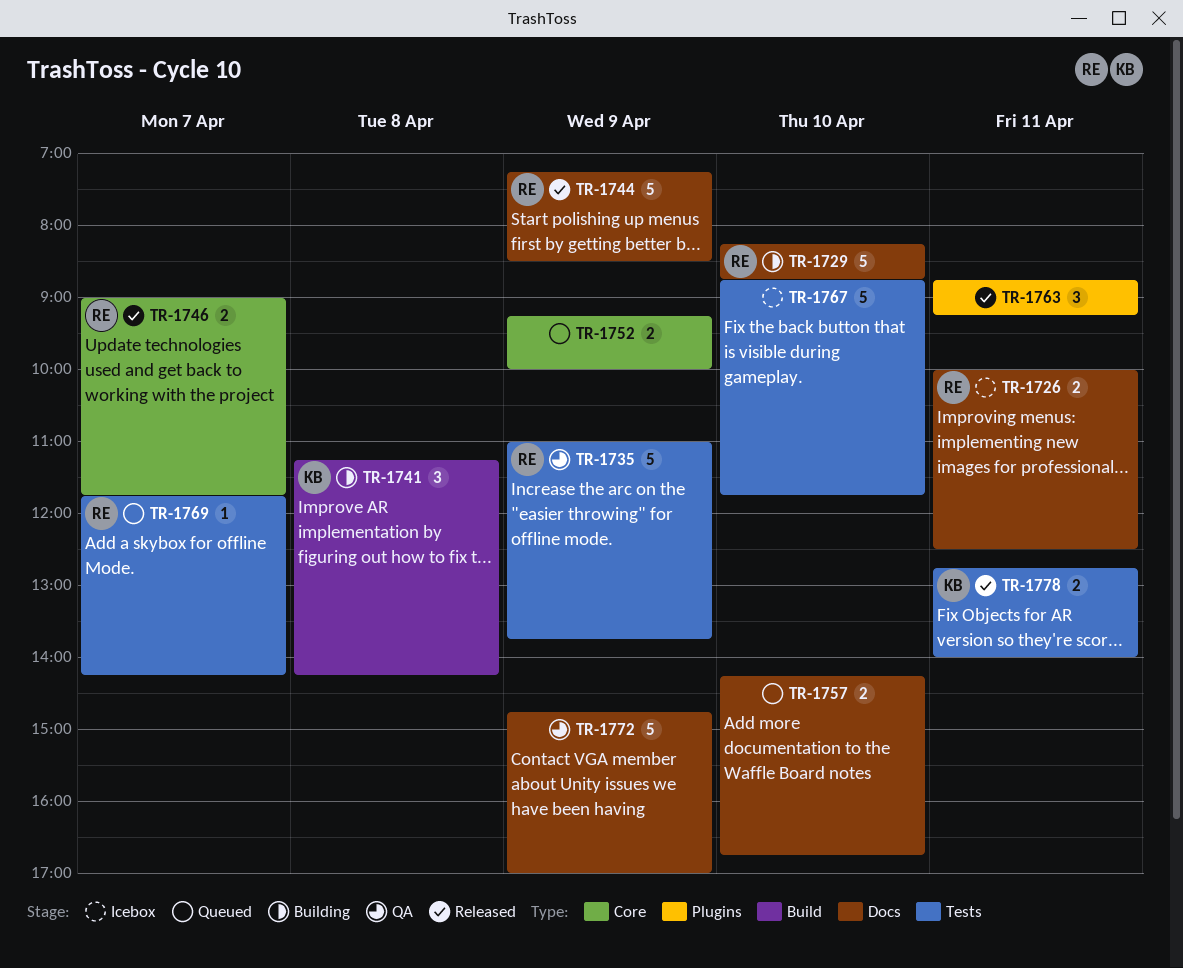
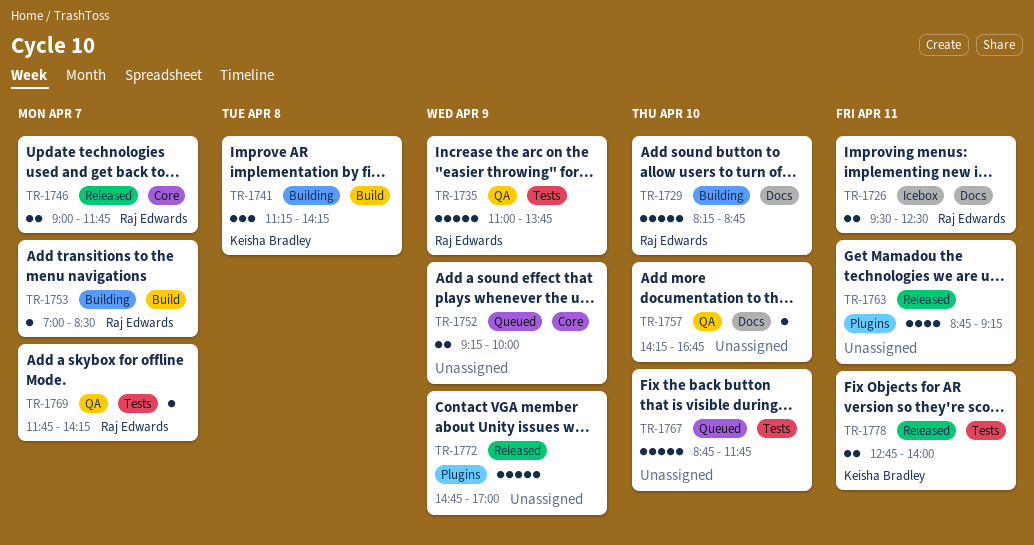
TR-1726, begins: 10:00 -> 09:30
TR-1744: present -> none
TR-1753: none -> present
TR-1757, status: Queued -> QA
TR-1757, estimate: 2 -> 1
TR-1763, estimate: 3 -> 4
TR-1767, status: Icebox -> Queued
TR-1769, status: Queued -> QA
TR-1772, status: QA -> Released
TR-1772, label: Docs -> Plugins

